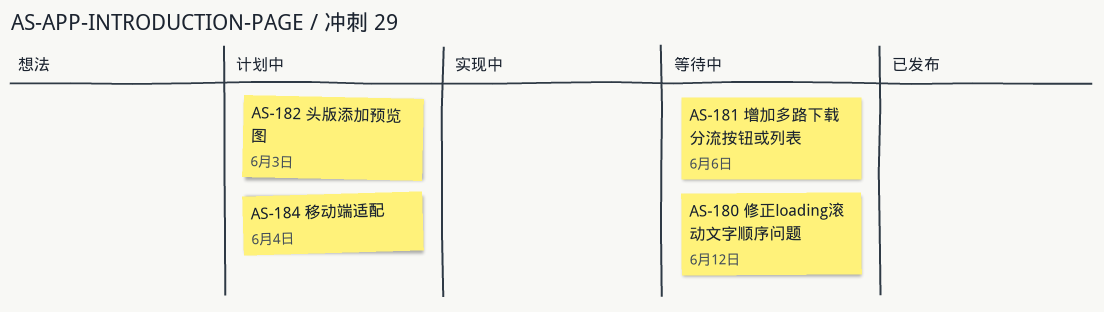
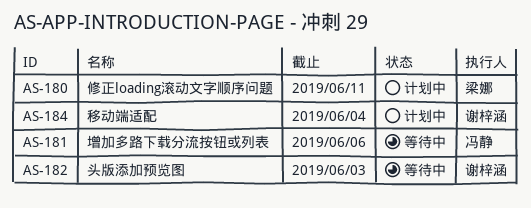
AS-180, status: 等待中 -> 计划中
AS-180, due: Jun 12 -> Jun 11
AS-182, status: 计划中 -> 等待中

